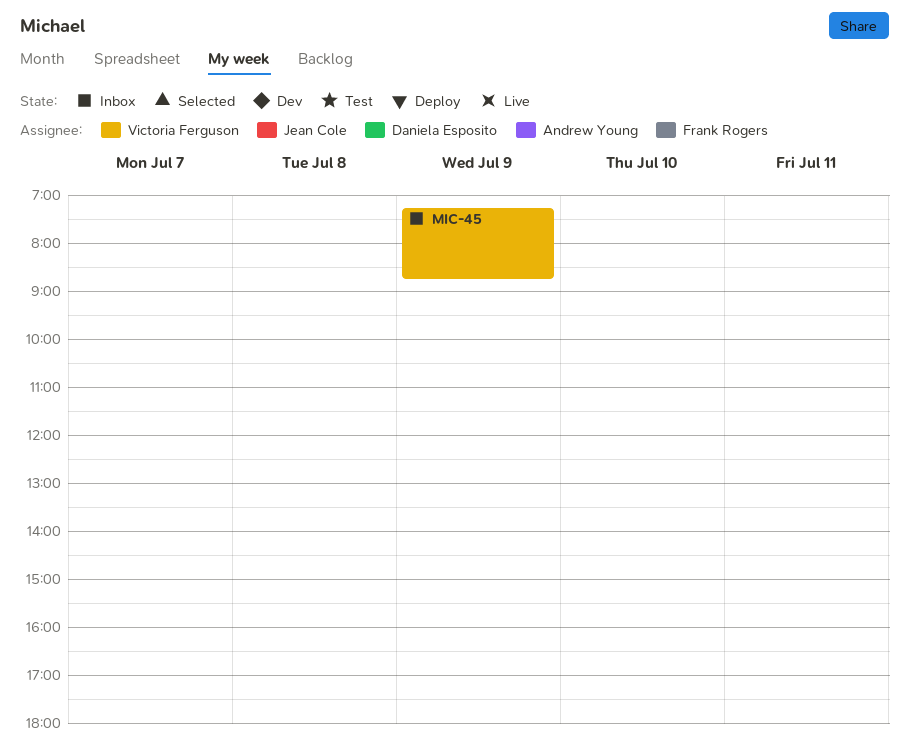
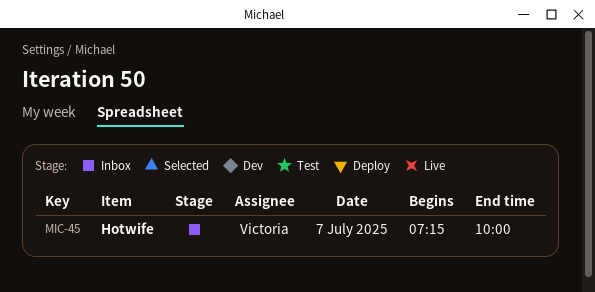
MIC-45, day: Jul 9 -> Jul 7
MIC-45, ends: 08:45 -> 10:00

